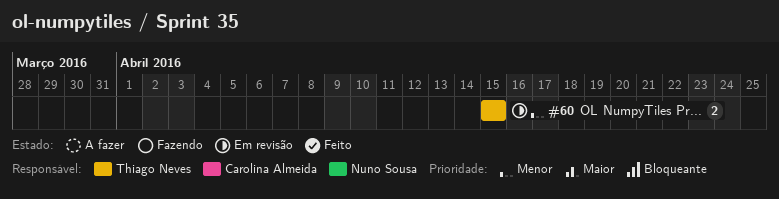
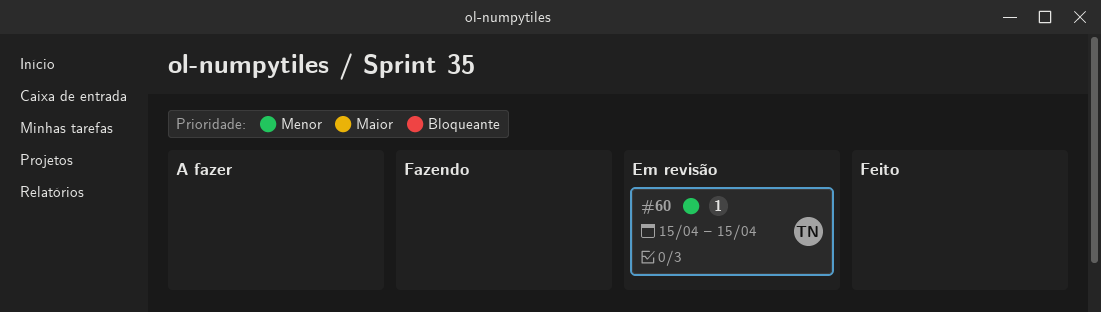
#60, estimate: 2 -> 1

